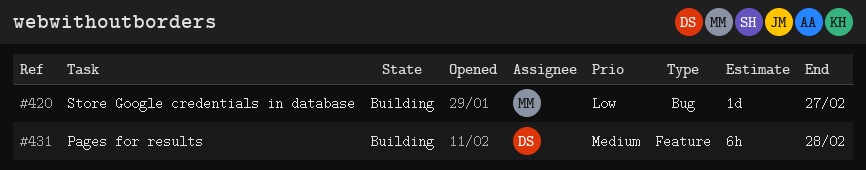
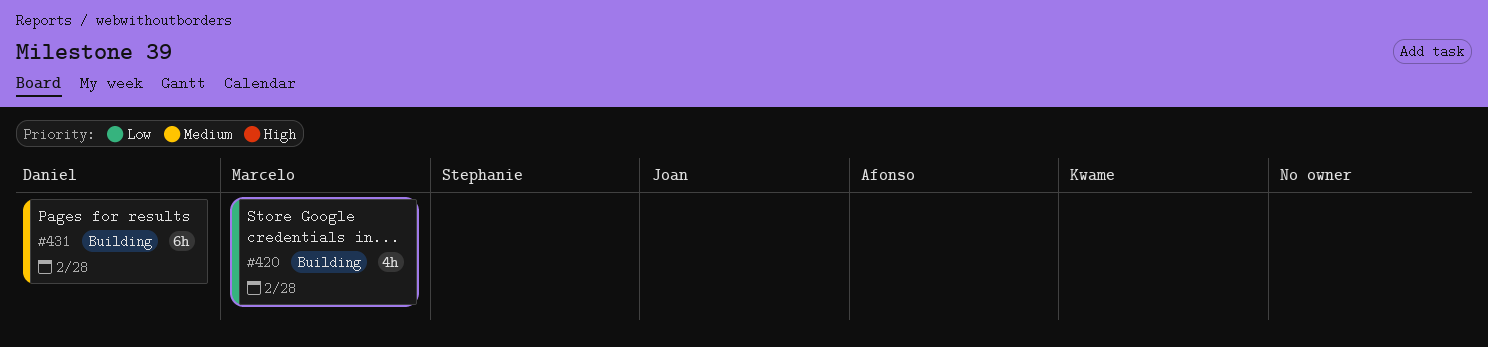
#420, estimate: 1d -> 4h
#420, due: Feb 27 -> Feb 28

